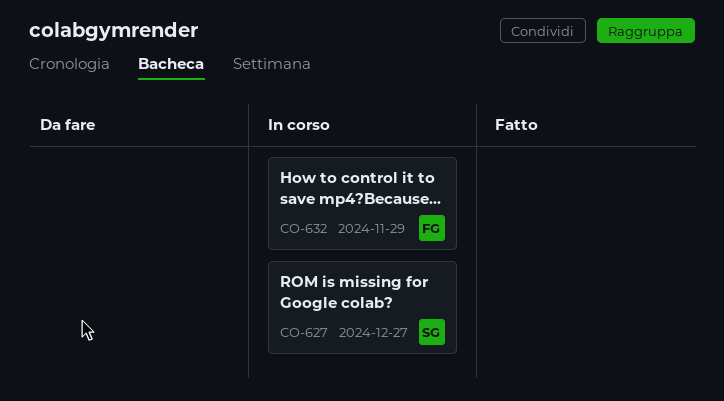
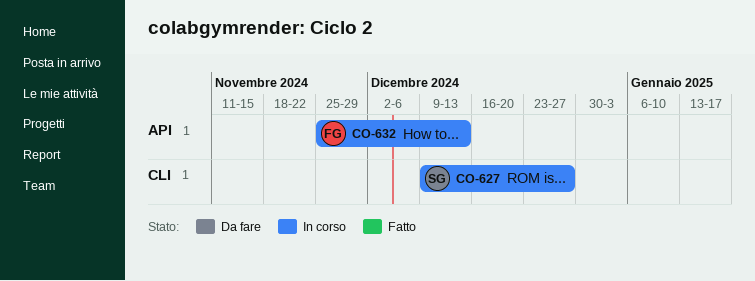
CO-632, due: Nov 29 -> Dec 13

